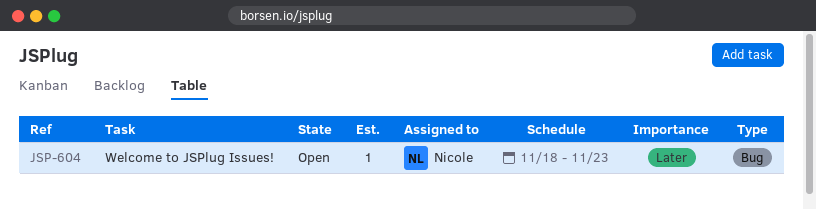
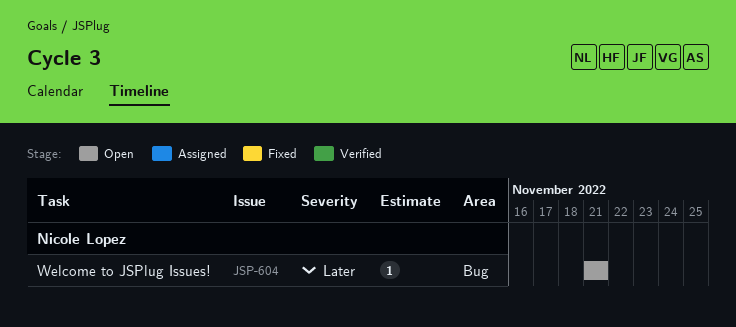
JSP-604, start: Nov 18 -> Nov 21
JSP-604, due: Nov 23 -> Nov 21

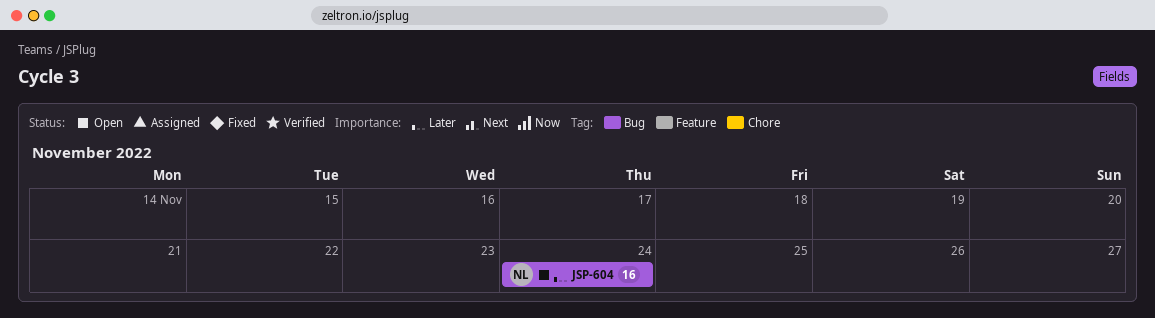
JSP-604, estimate: 1 -> 16
JSP-604, start: Nov 21 -> Nov 24
JSP-604, due: Nov 21 -> Nov 24

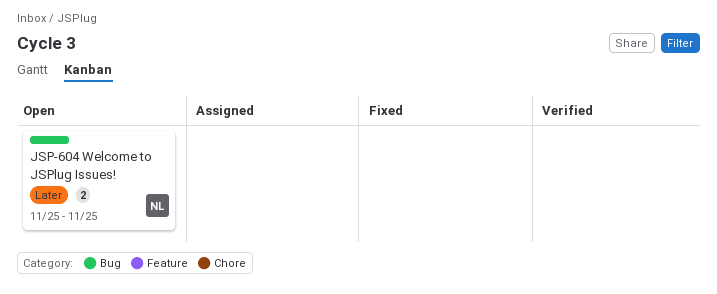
JSP-604, estimate: 16 -> 2
JSP-604, start: Nov 24 -> Nov 25
JSP-604, due: Nov 24 -> Nov 25

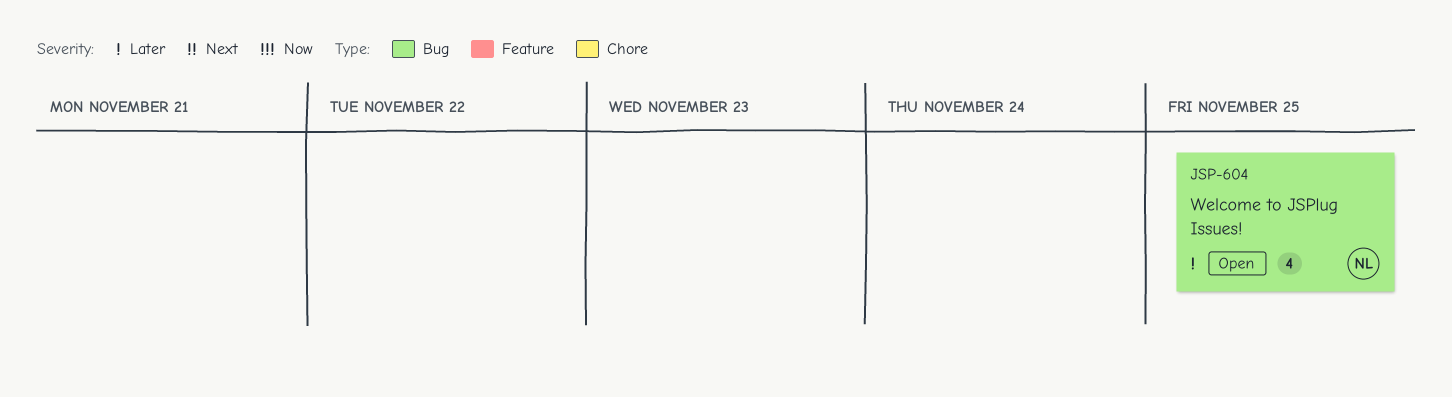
JSP-604, estimate: 2 -> 4

